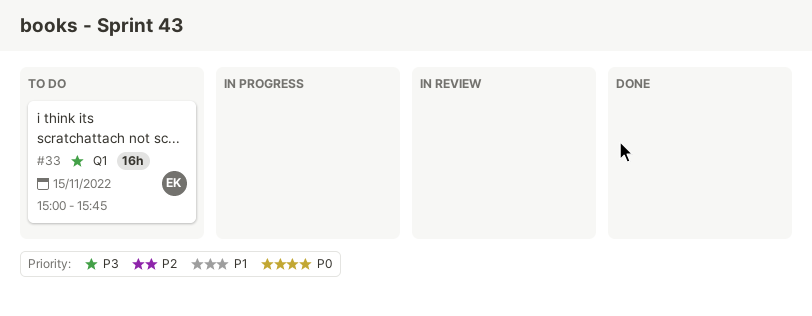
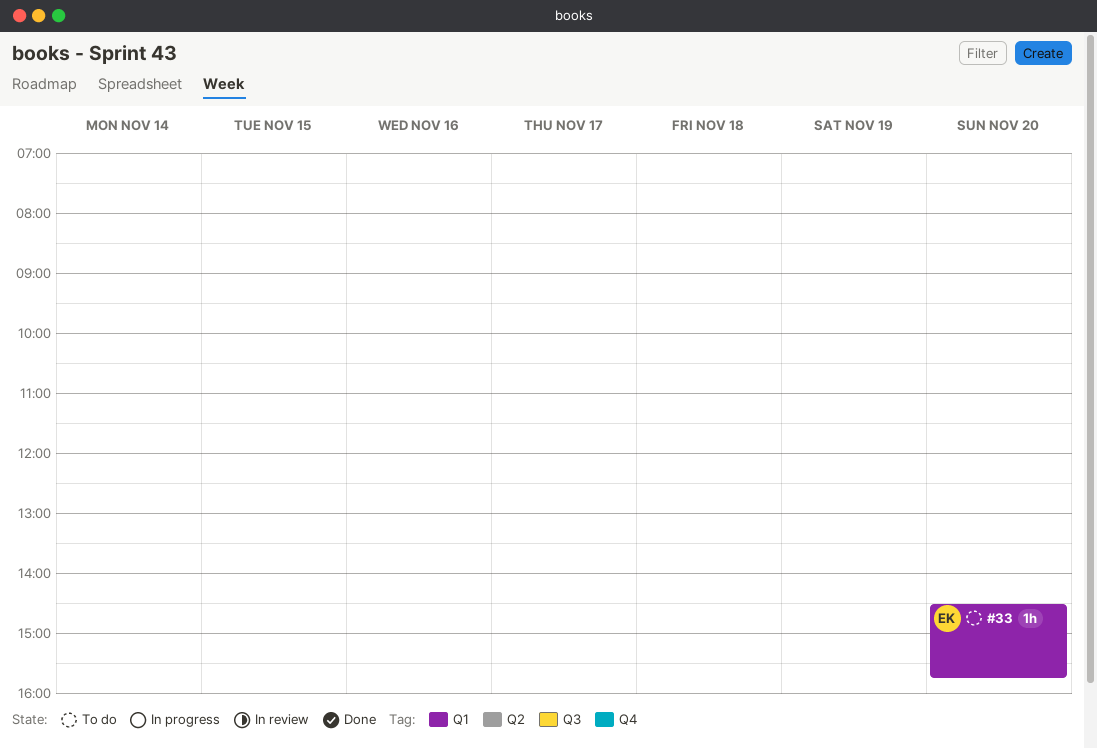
#33, estimate: 16h -> 1h
#33, day: Nov 15 -> Nov 20
#33, begins: 15:00 -> 14:30

